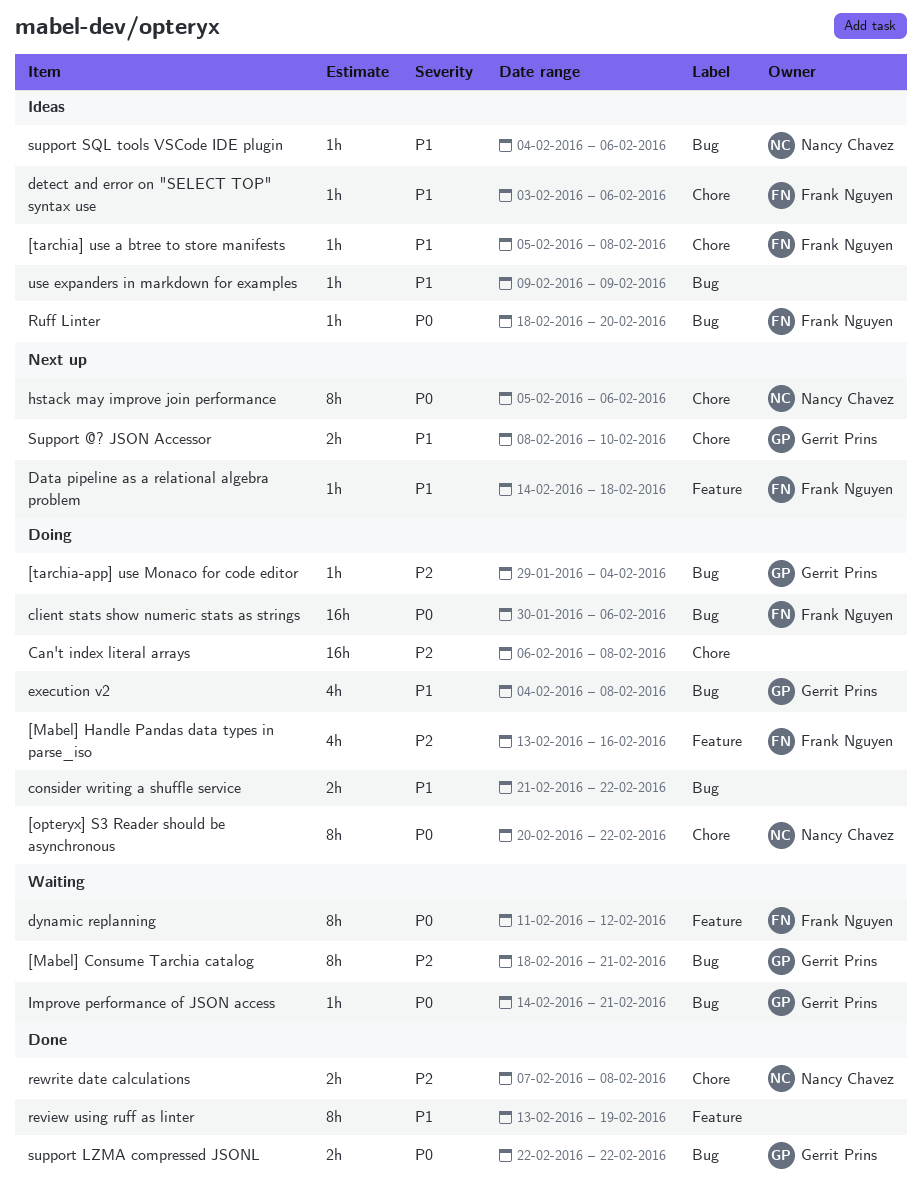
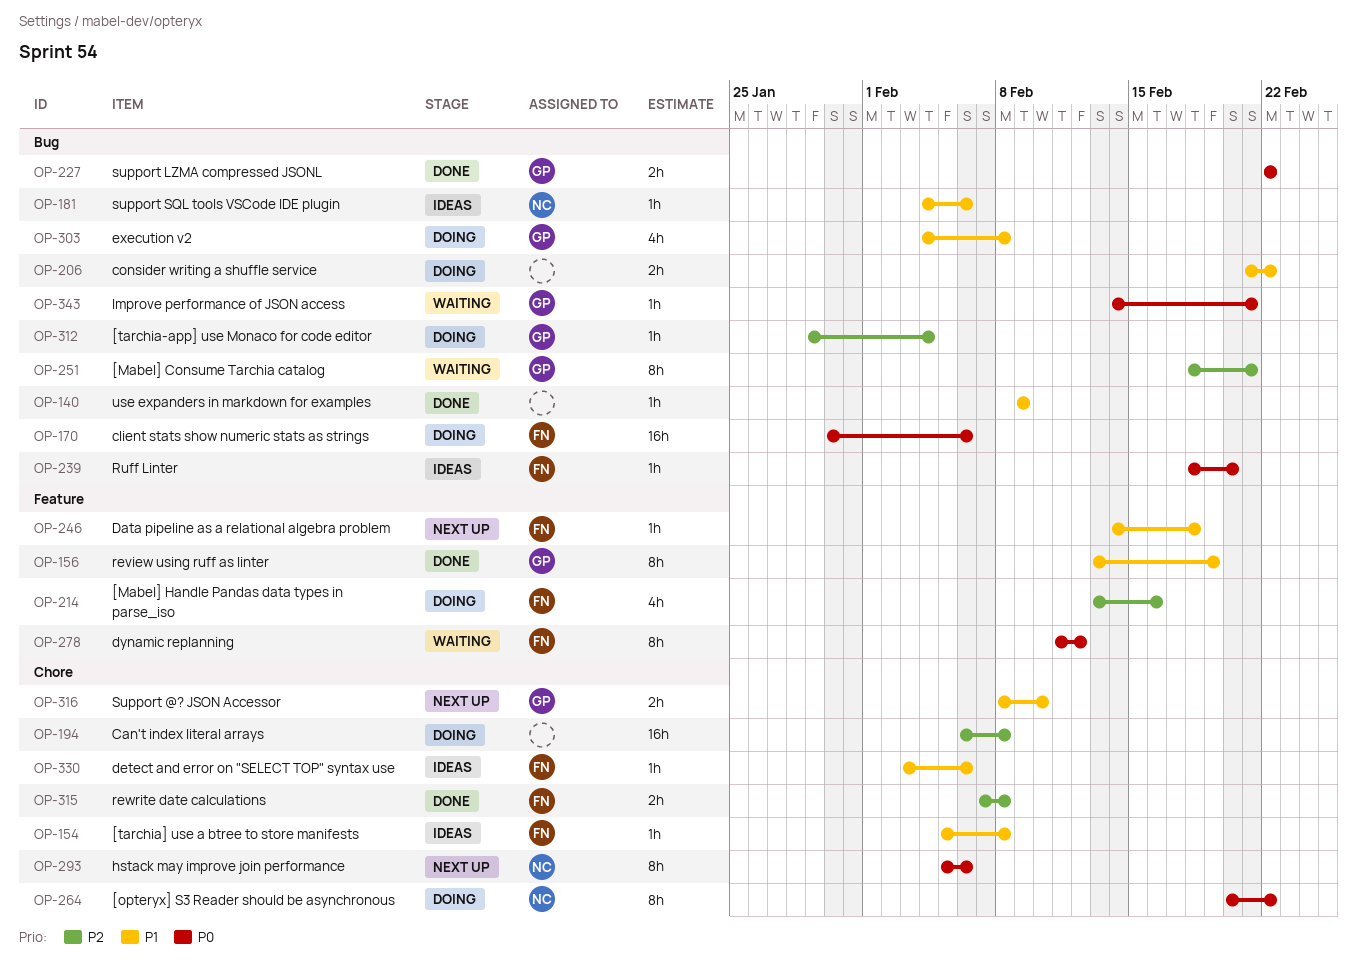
review using ruff as linter, owner: none -> Gerrit Prins
rewrite date calculations, owner: Nancy Chavez -> Frank Nguyen
use expanders in markdown for examples, status: Ideas -> Done

